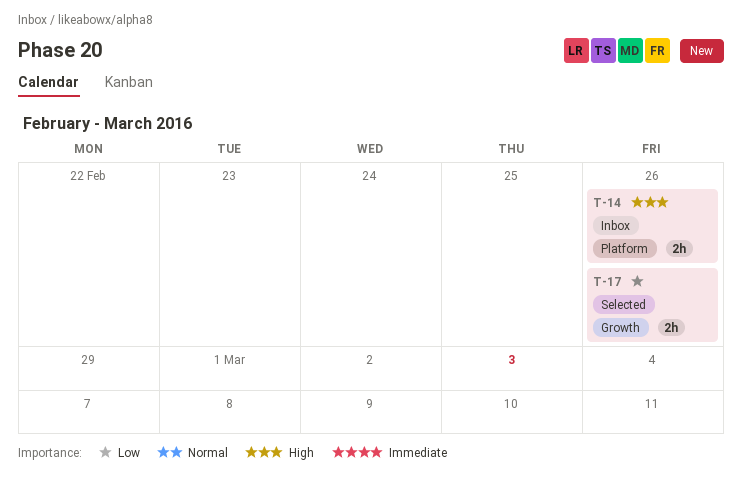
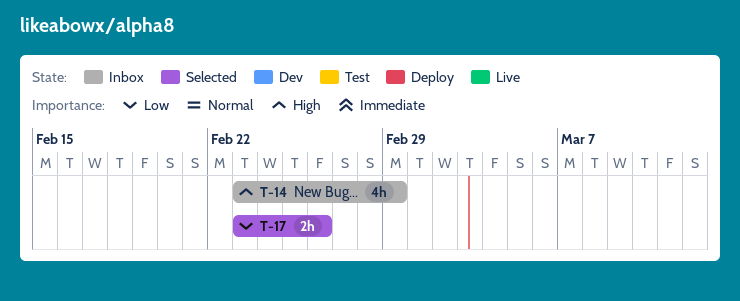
T-14, estimate: 2h -> 4h
T-14, due: Feb 26 -> Feb 29

